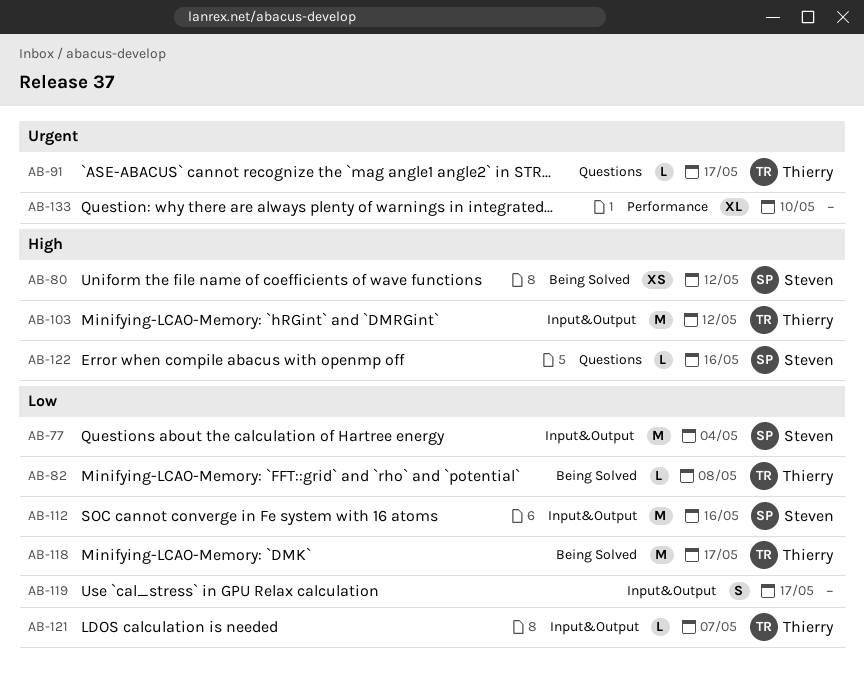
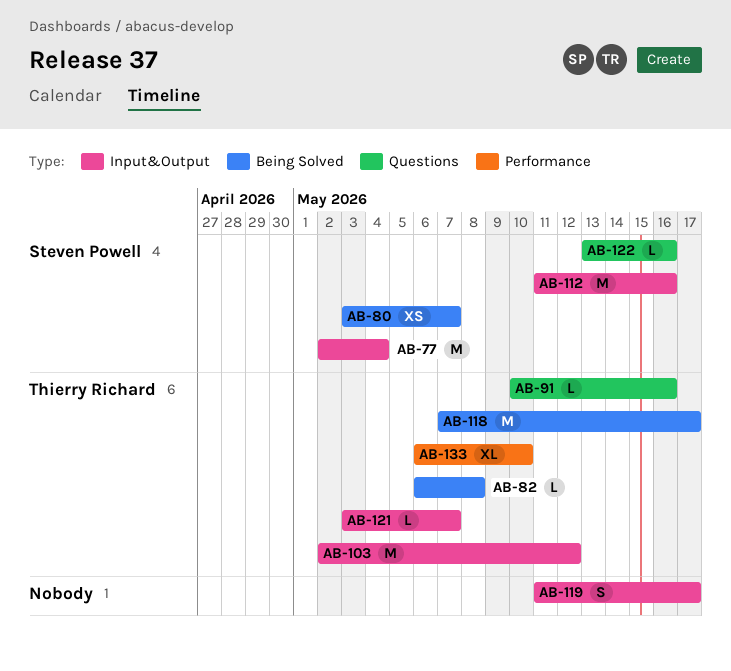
AB-80, due: May 12 -> May 7
AB-91, due: May 17 -> May 16
AB-133, owner: none -> Thierry Richard

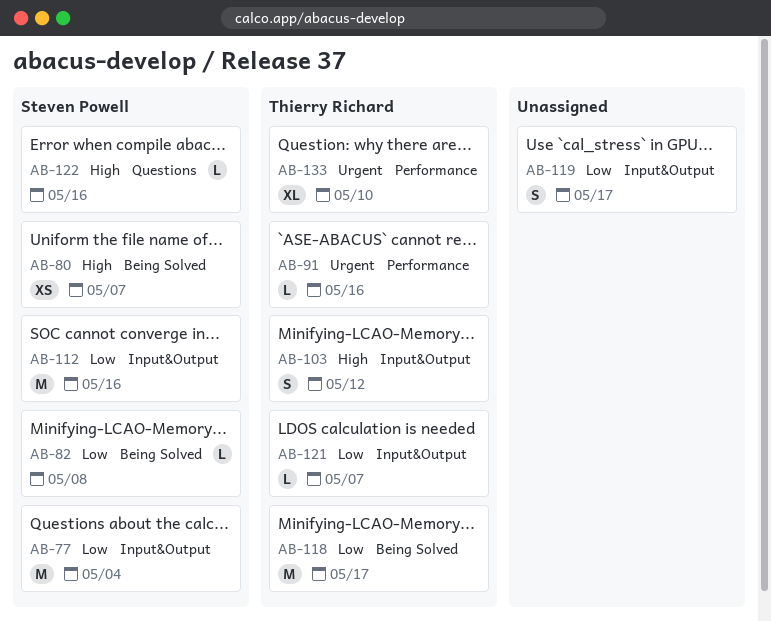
AB-82, owner: Thierry Richard -> Steven Powell
AB-91, label: Questions -> Performance
AB-103, estimate: M -> S

